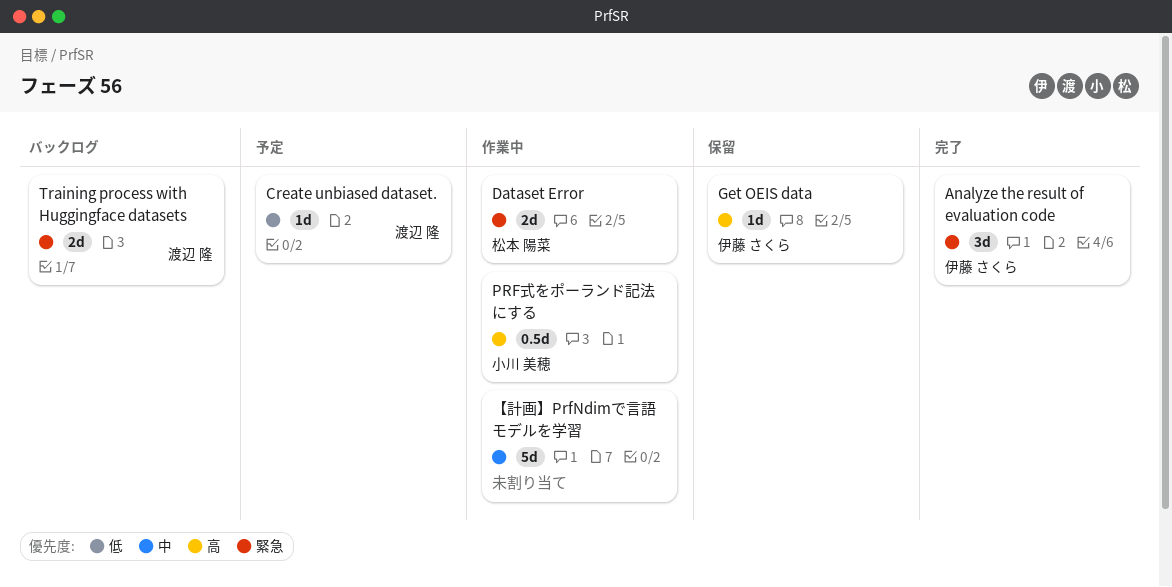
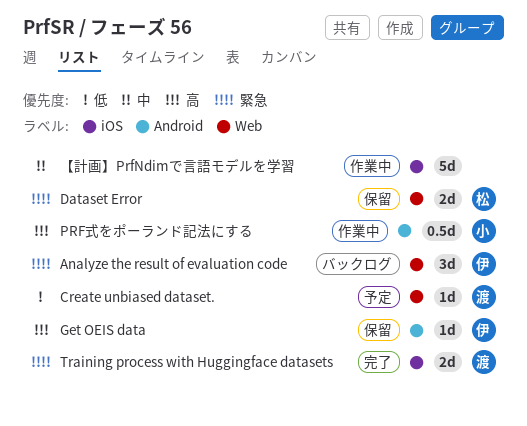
Analyze the result of evaluation code, status: 完了 -> バックログ
Dataset Error, status: 作業中 -> 保留
Training process with Huggingface datasets, status: バックログ -> 完了

